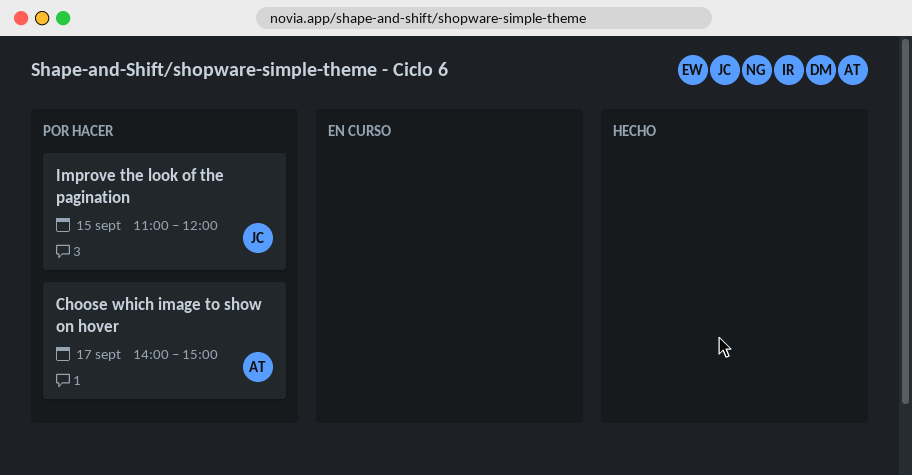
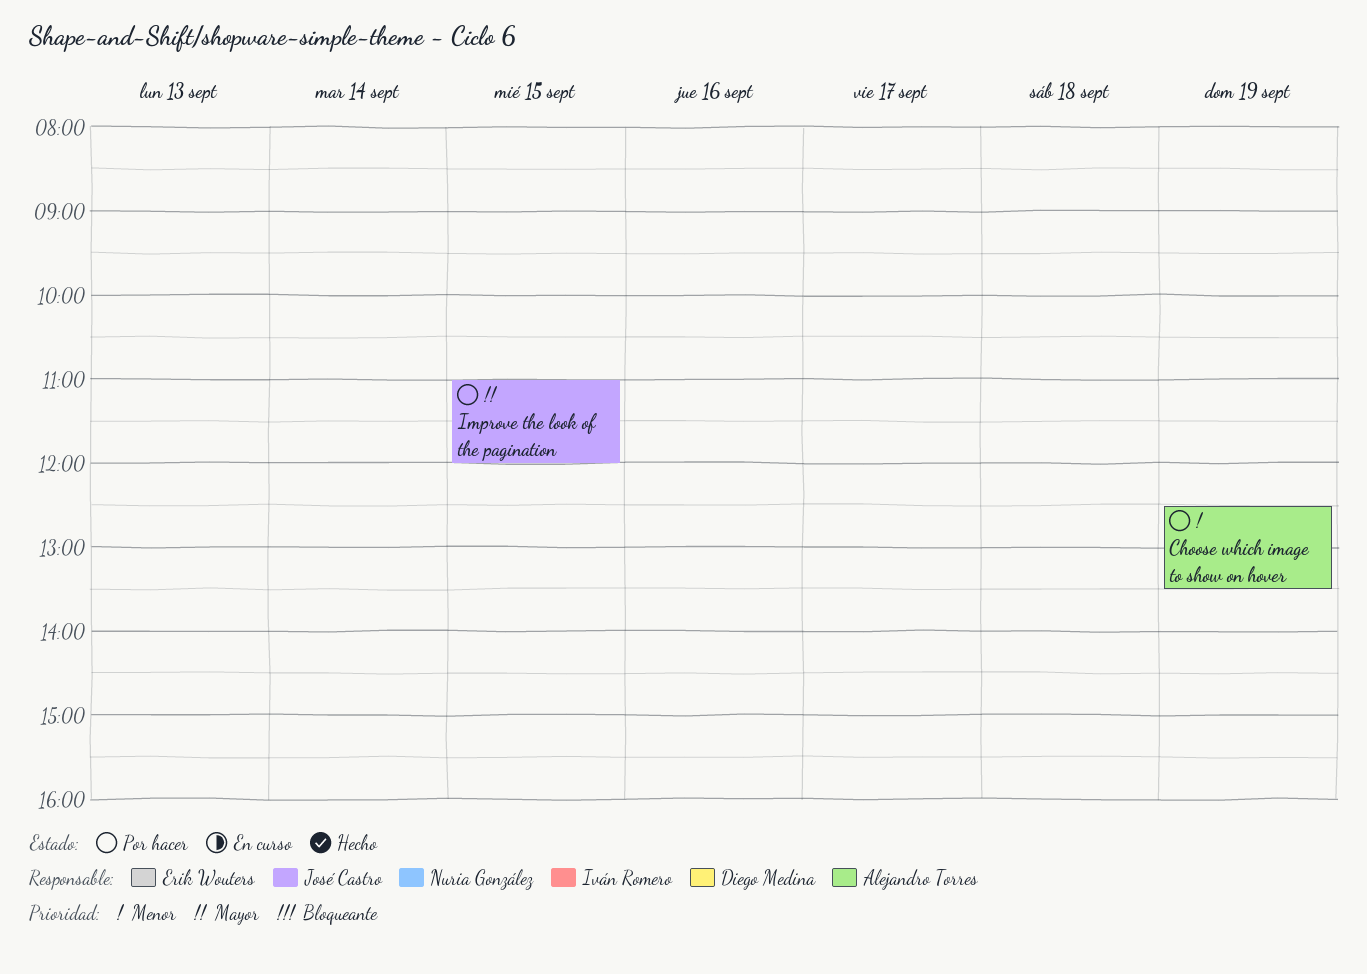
Choose which image to show on hover, day: Sep 17 -> Sep 19
Choose which image to show on hover, begins: 14:00 -> 12:30
Choose which image to show on hover, ends: 15:00 -> 13:30

